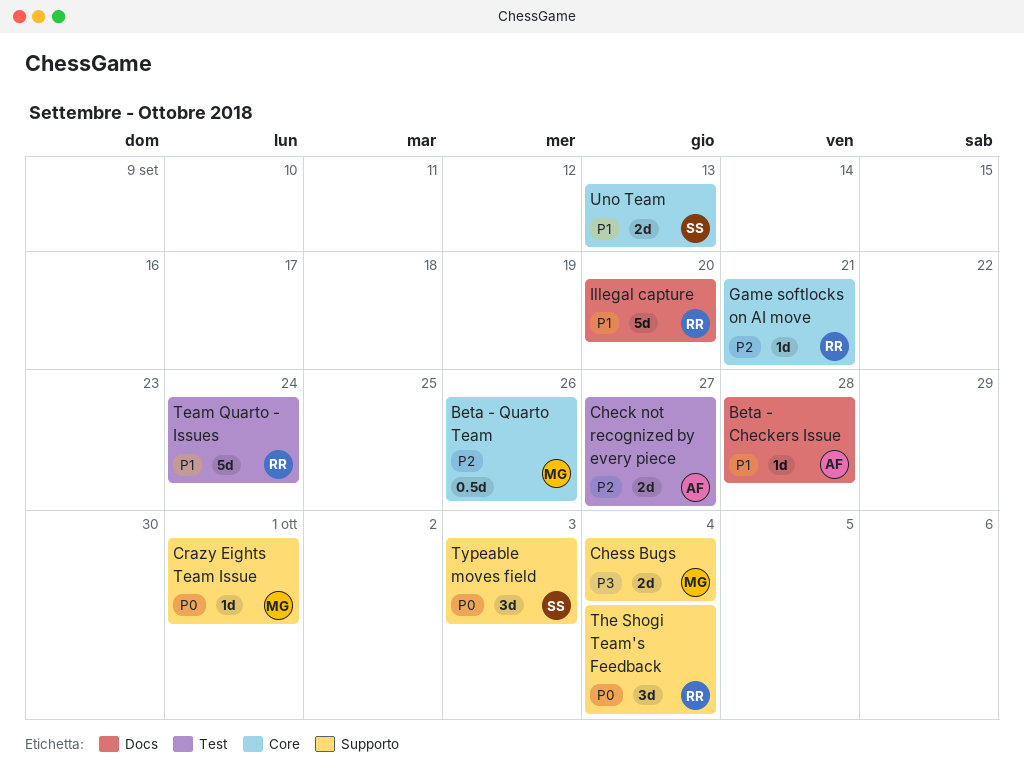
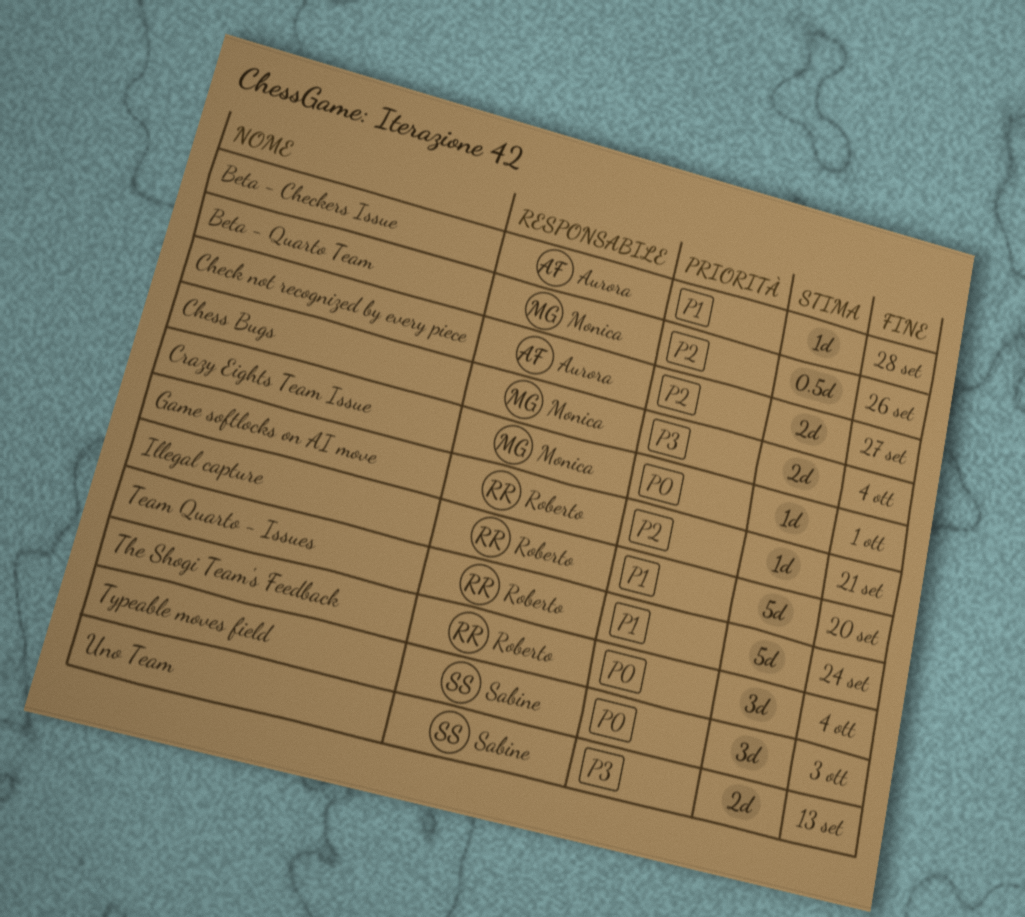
Uno Team, priority: P1 -> P3

